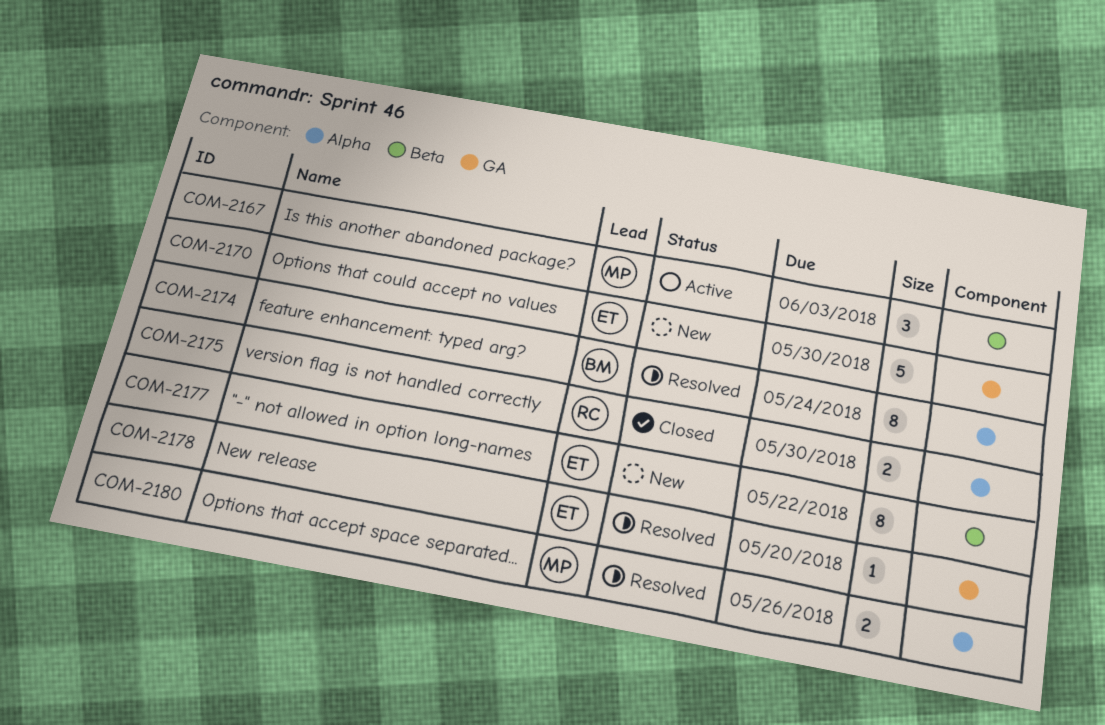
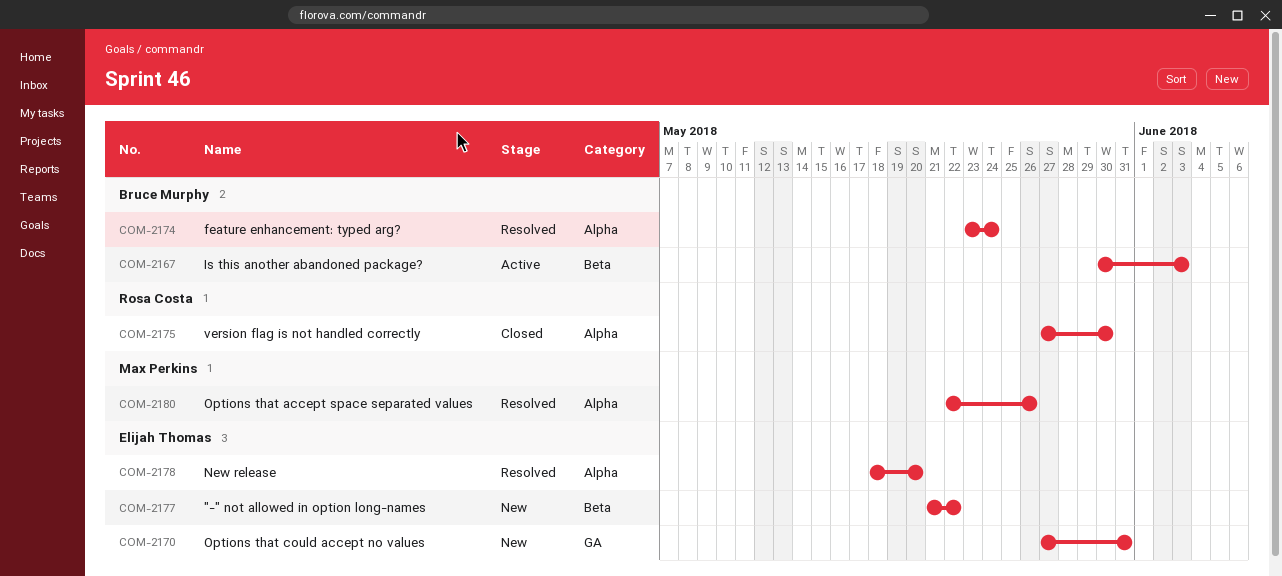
COM-2167, owner: Max Perkins -> Bruce Murphy
COM-2170, due: May 30 -> May 31
COM-2178, label: GA -> Alpha

